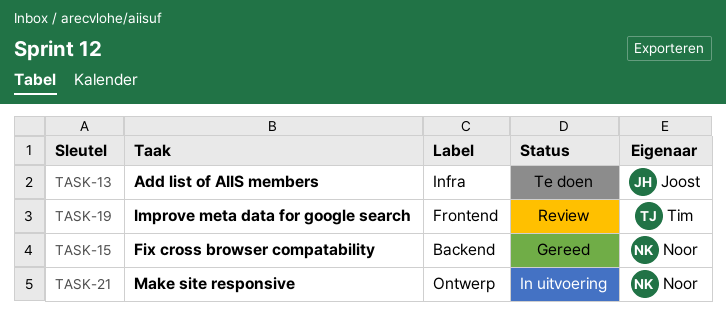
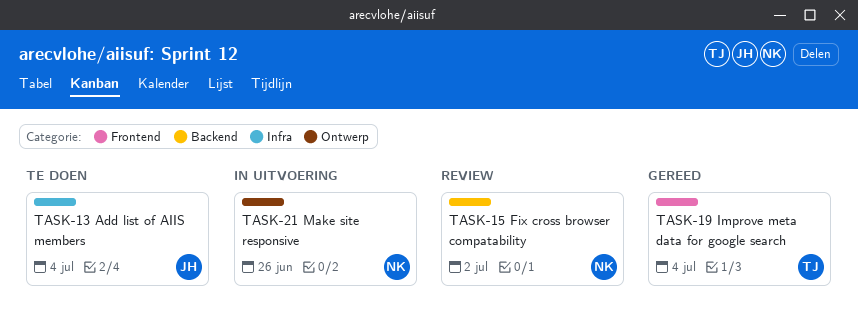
TASK-15, status: Gereed -> Review
TASK-19, status: Review -> Gereed

